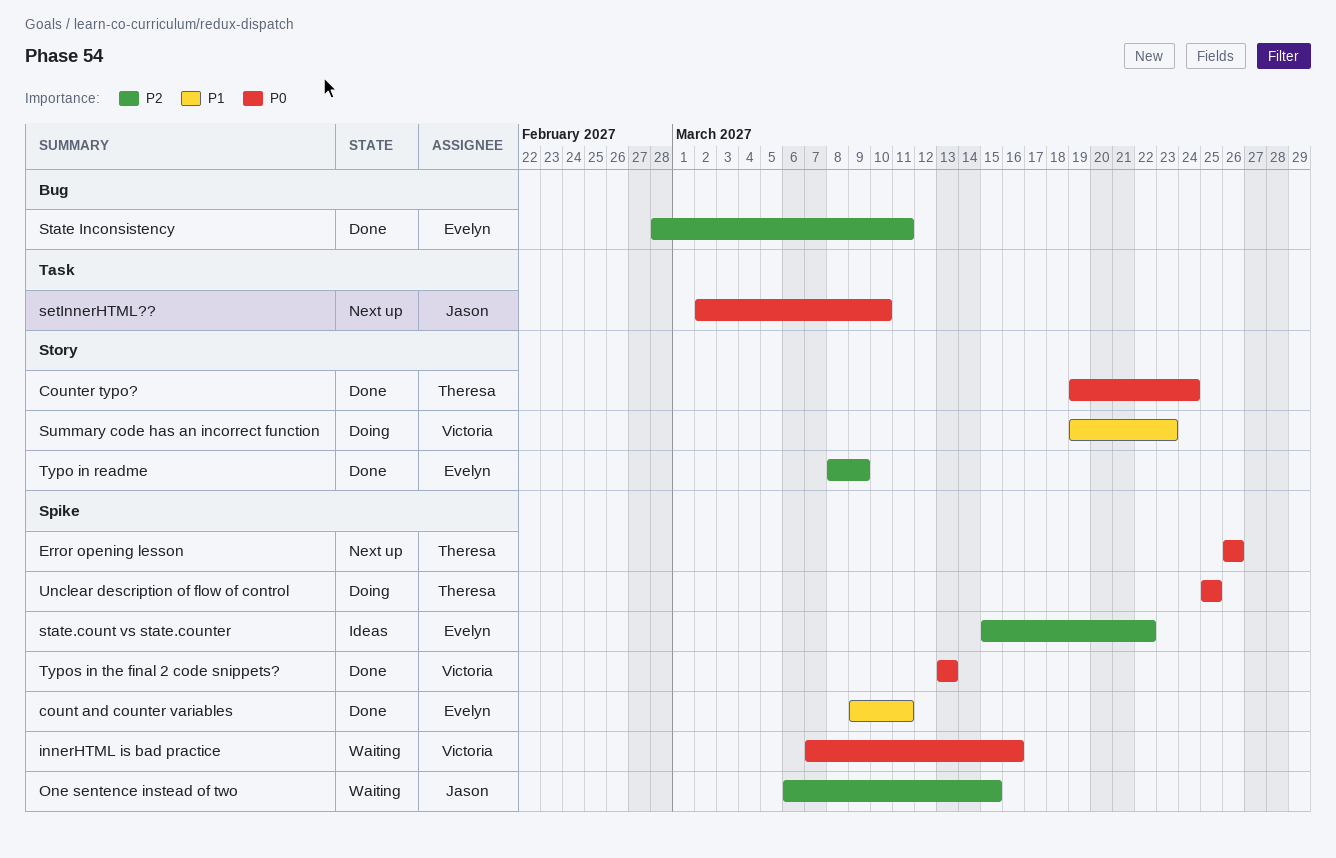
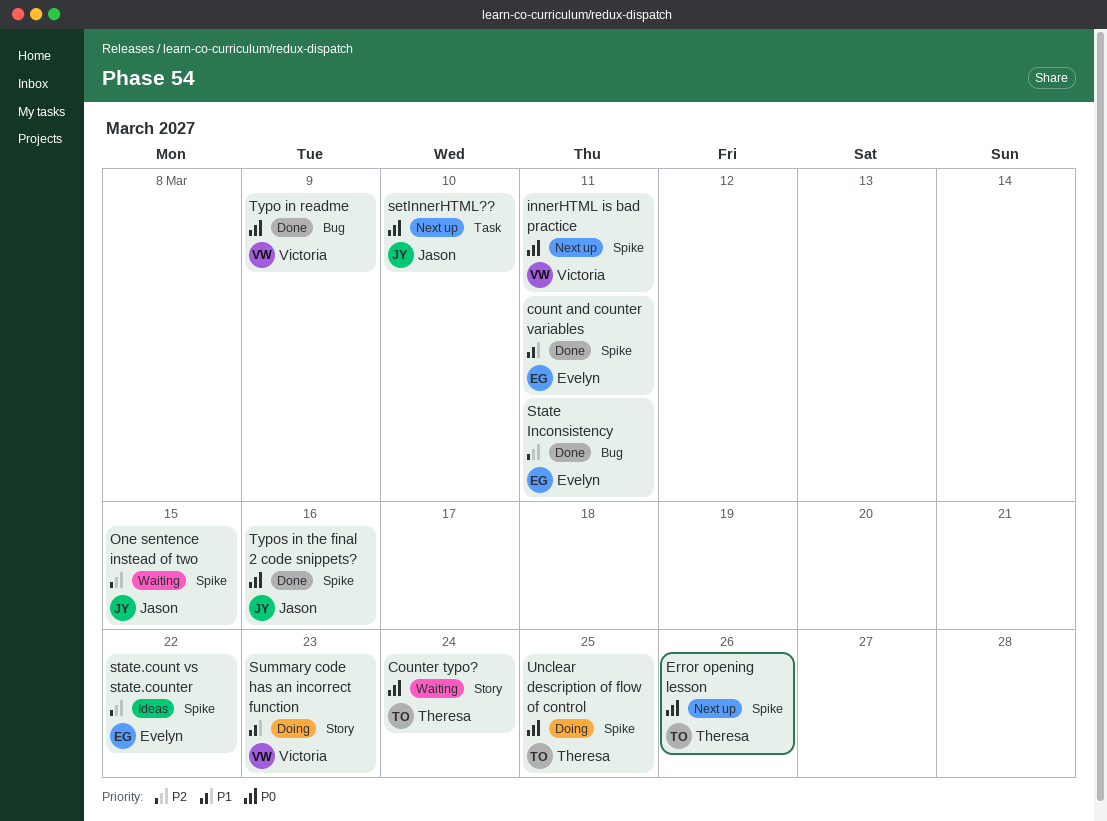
Counter typo?, status: Done -> Waiting
innerHTML is bad practice, status: Waiting -> Next up
innerHTML is bad practice, due: Mar 16 -> Mar 11
Typo in readme, owner: Evelyn -> Victoria
Typo in readme, priority: P2 -> P0
Typo in readme, label: Story -> Bug
Typos in the final 2 code snippets?, owner: Victoria -> Jason
Typos in the final 2 code snippets?, due: Mar 13 -> Mar 16

